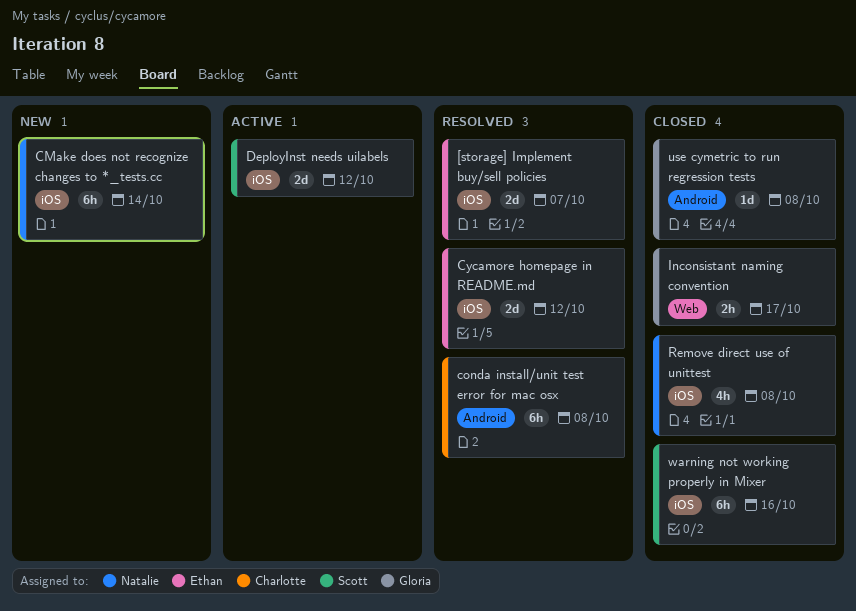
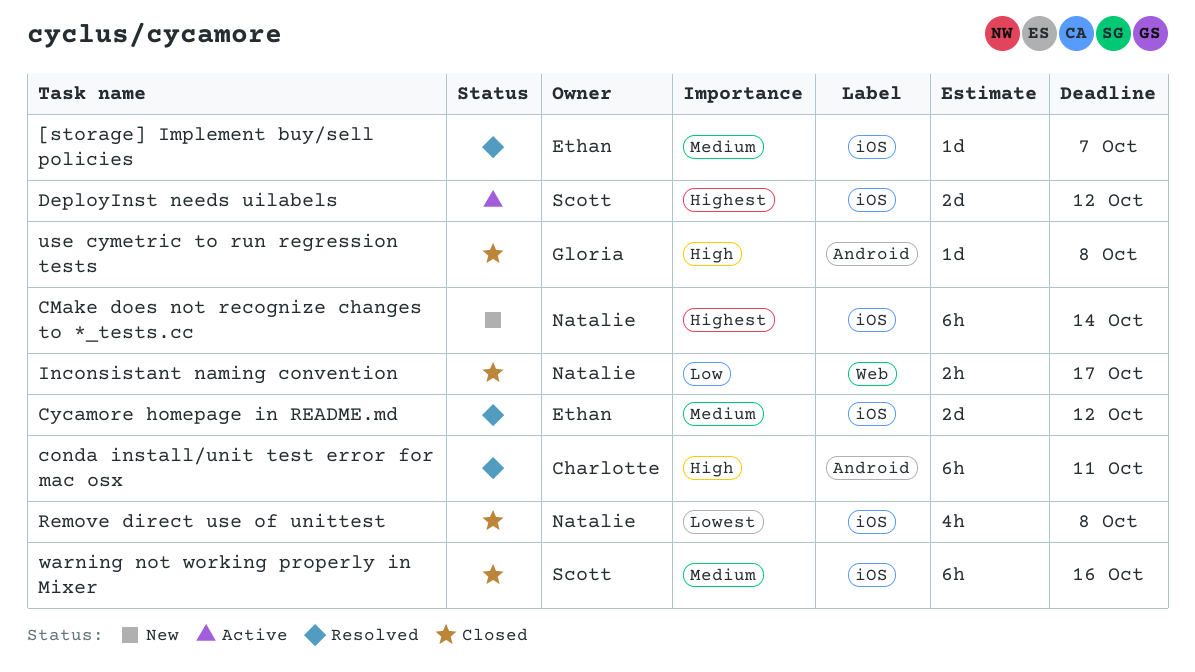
[storage] Implement buy/sell policies, estimate: 2d -> 1d
conda install/unit test error for mac osx, due: Oct 8 -> Oct 11
Inconsistant naming convention, owner: Gloria -> Natalie

